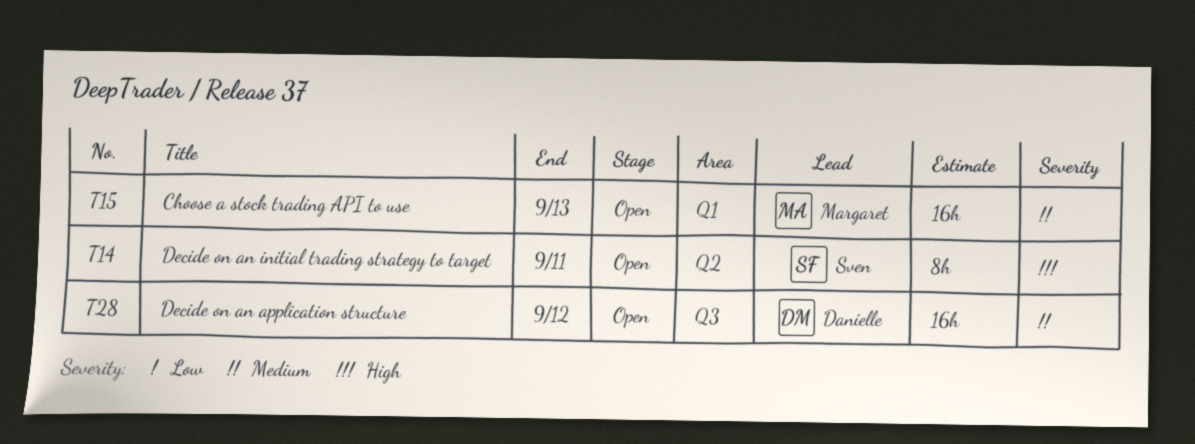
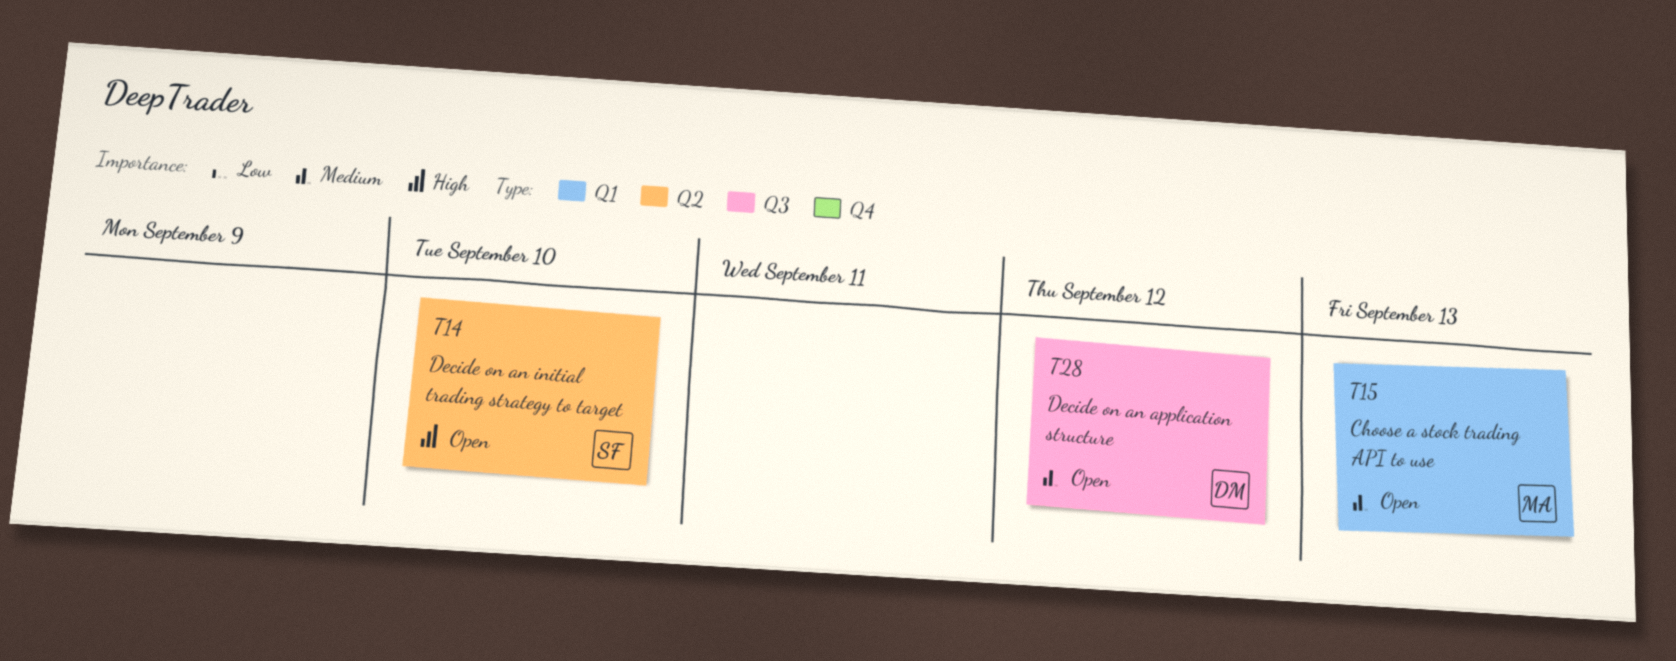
T14, due: Sep 11 -> Sep 10

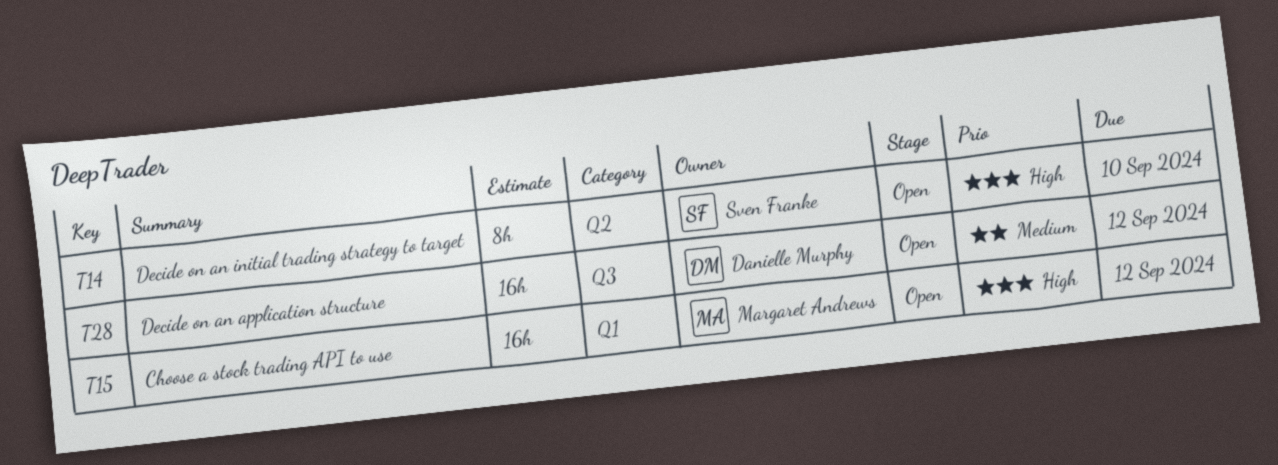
T15, priority: Medium -> High
T15, due: Sep 13 -> Sep 12

